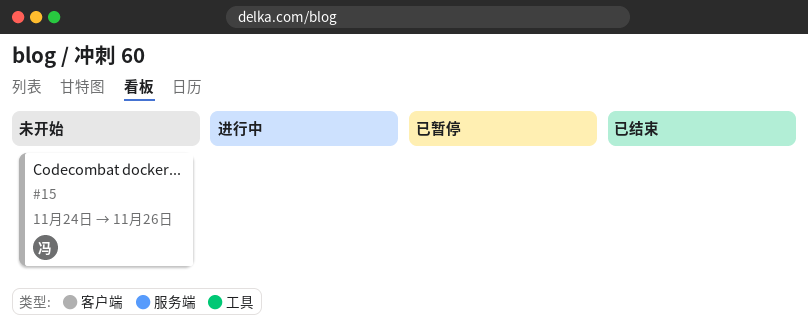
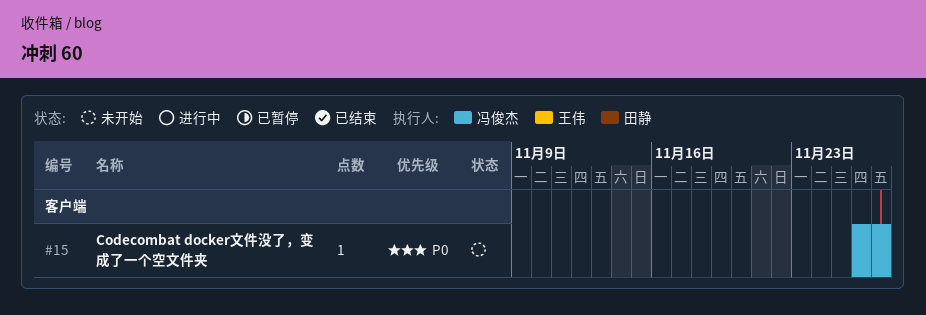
#15, start: Nov 24 -> Nov 26
#15, due: Nov 26 -> Nov 27

